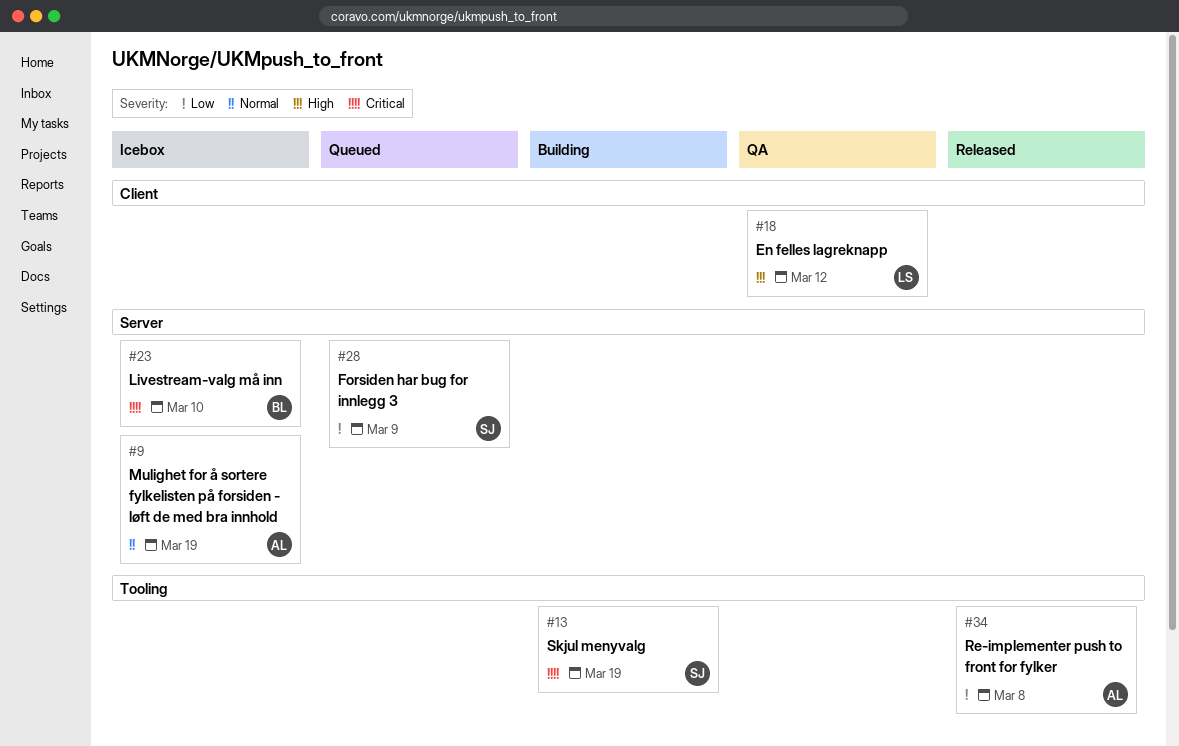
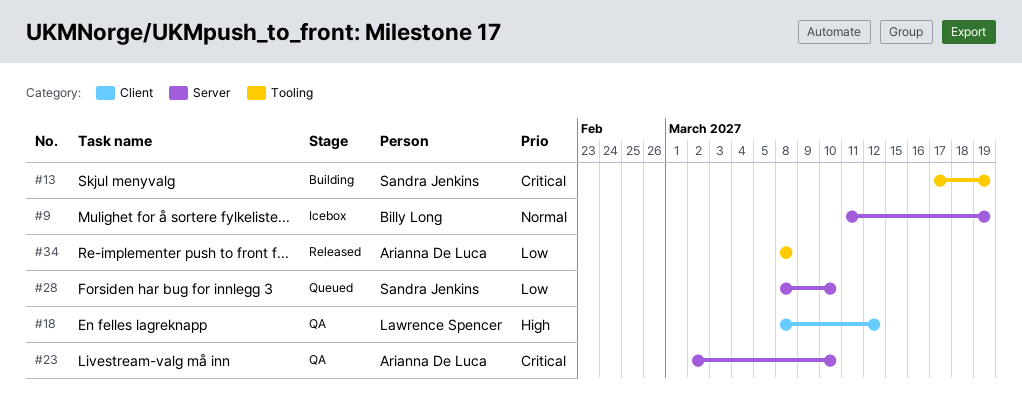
#9, owner: Arianna De Luca -> Billy Long
#23, status: Icebox -> QA
#23, owner: Billy Long -> Arianna De Luca
#28, due: Mar 9 -> Mar 10

